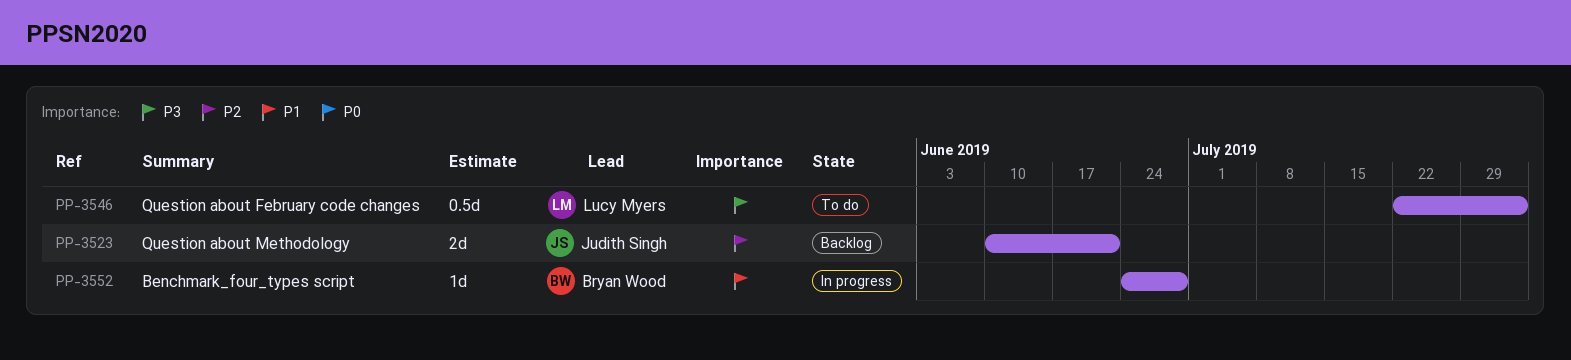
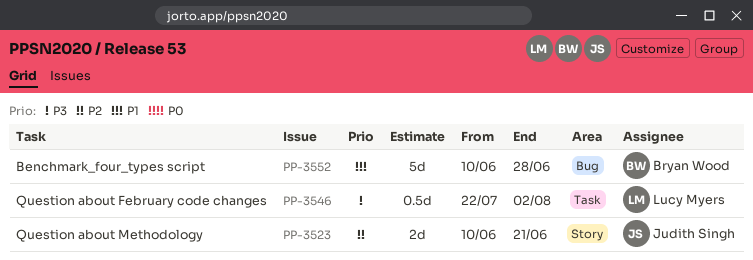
PP-3552, estimate: 1d -> 5d
PP-3552, start: Jun 24 -> Jun 10

